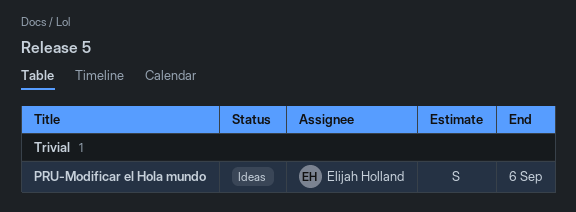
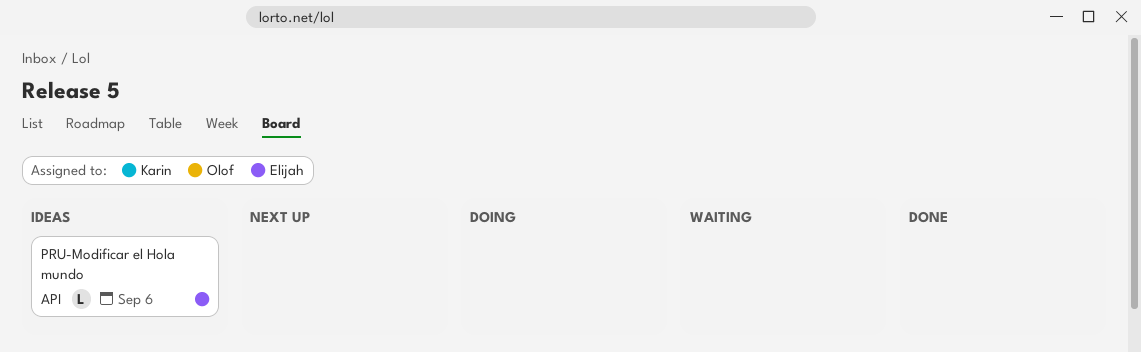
PRU-Modificar el Hola mundo, estimate: S -> L

